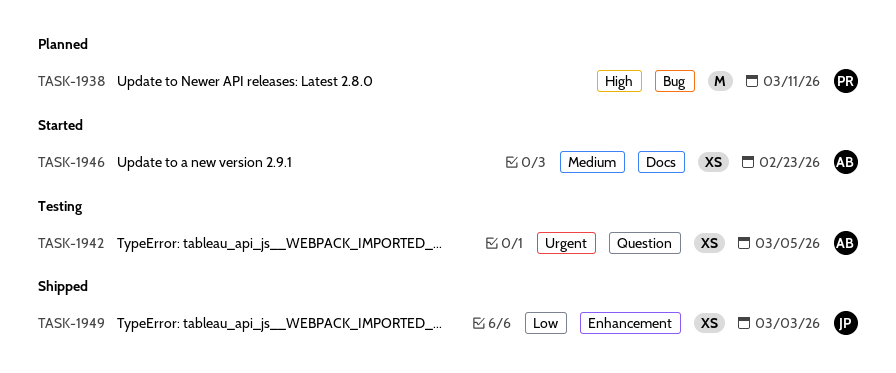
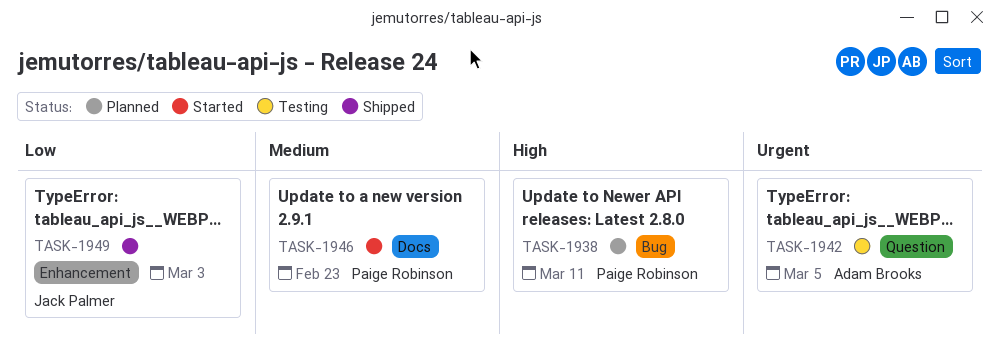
TASK-1946, owner: Adam Brooks -> Paige Robinson

